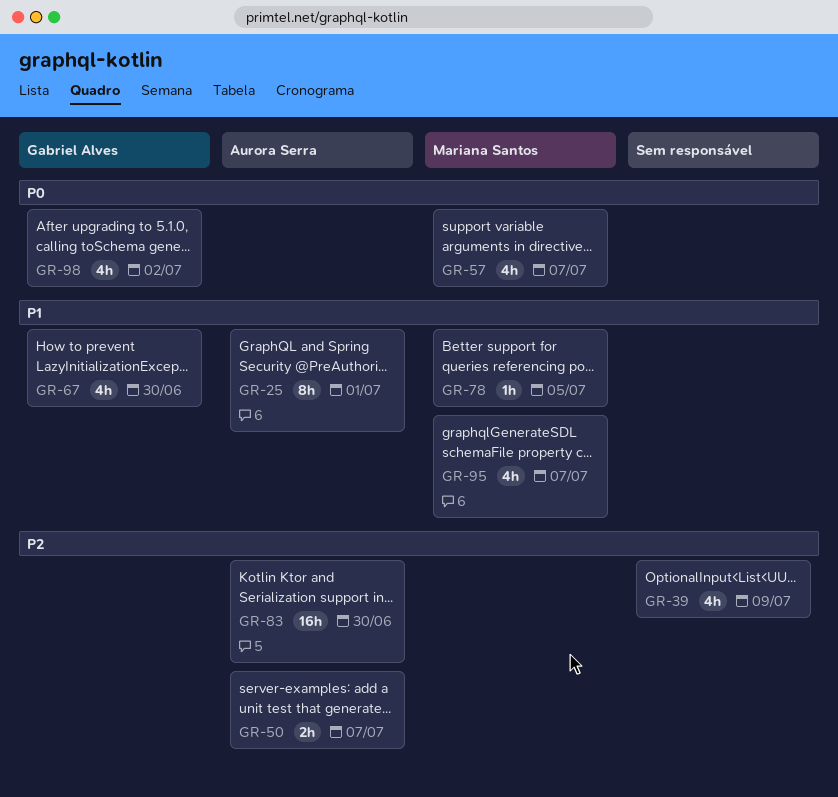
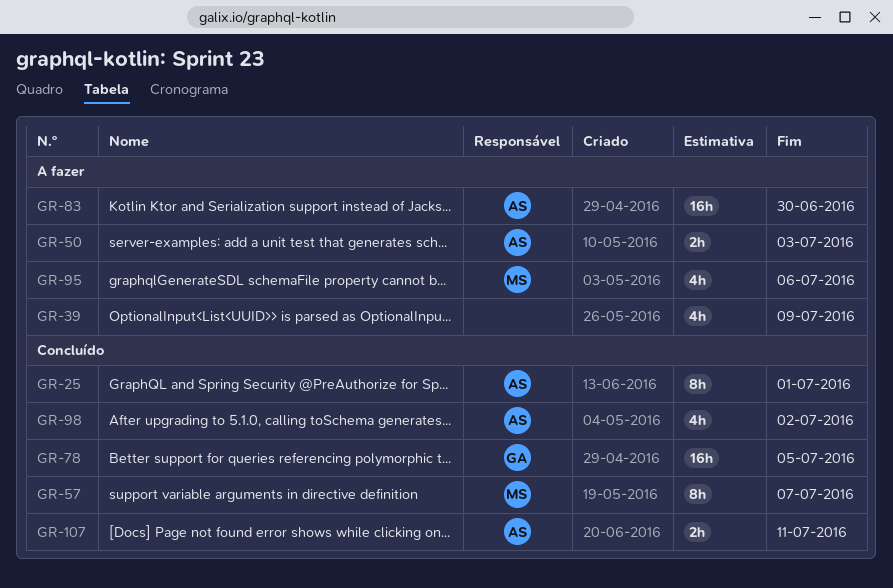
GR-50, due: Jul 7 -> Jul 3
GR-57, estimate: 4h -> 8h
GR-67: present -> none
GR-78, owner: Mariana Santos -> Gabriel Alves
GR-78, estimate: 1h -> 16h
GR-95, due: Jul 7 -> Jul 6
GR-98, owner: Gabriel Alves -> Aurora Serra
GR-107: none -> present

